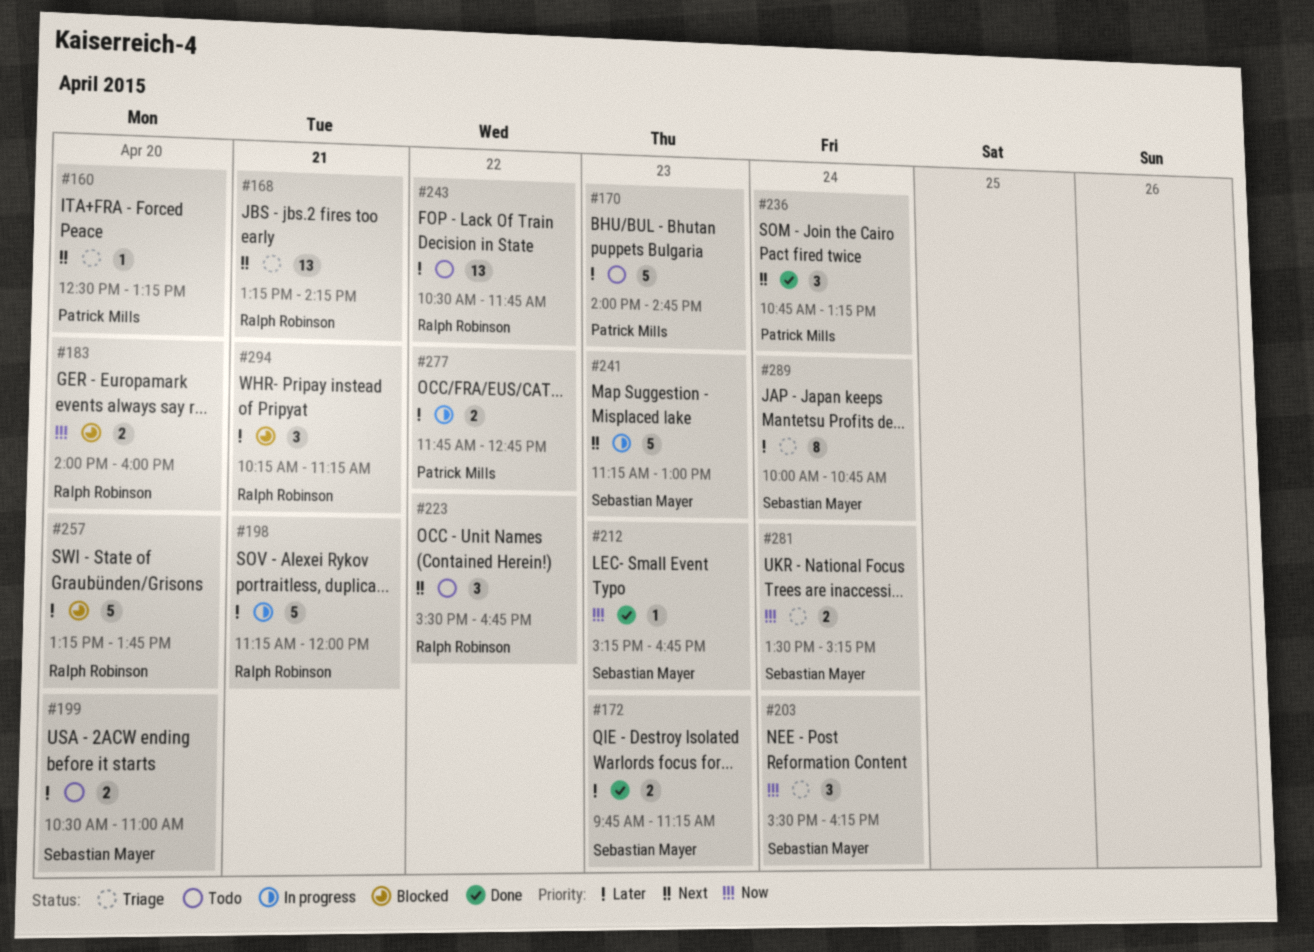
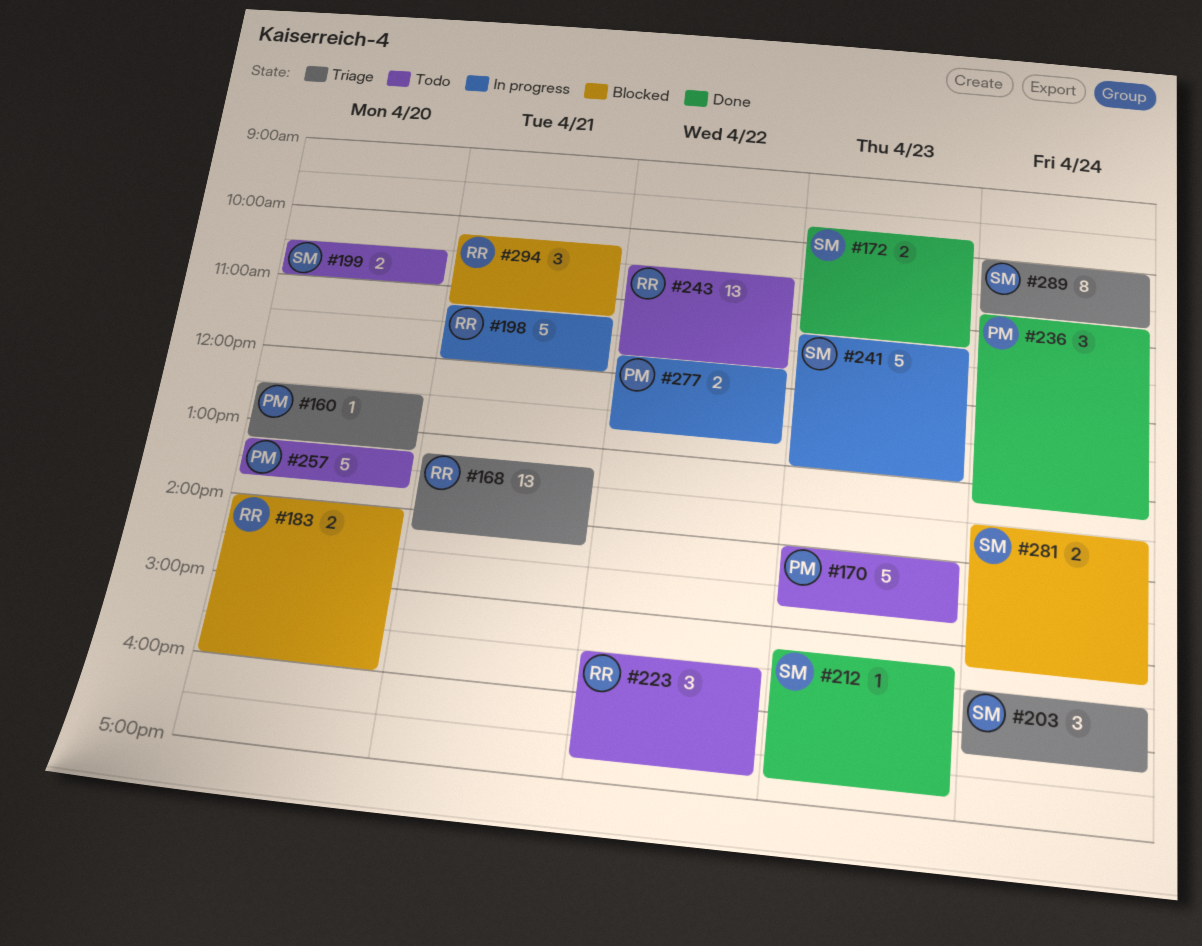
#257, status: Blocked -> Todo
#257, owner: Ralph Robinson -> Patrick Mills
#281, status: Triage -> Blocked

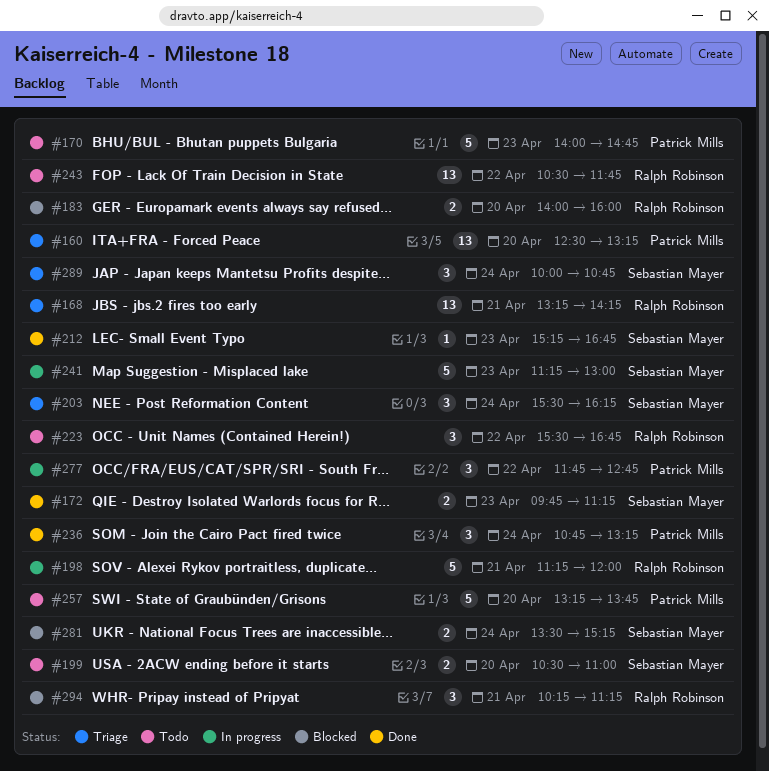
#160, estimate: 1 -> 13
#277, estimate: 2 -> 3
#289, estimate: 8 -> 3

